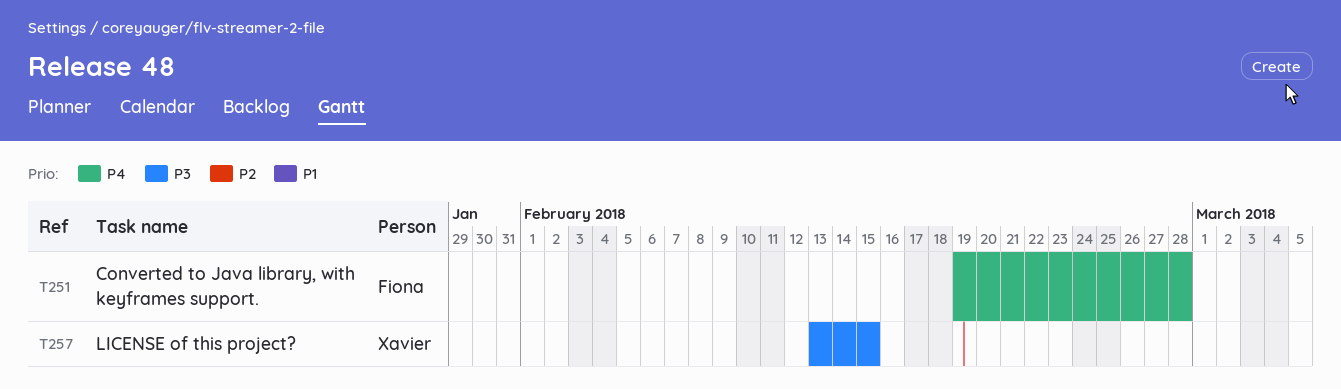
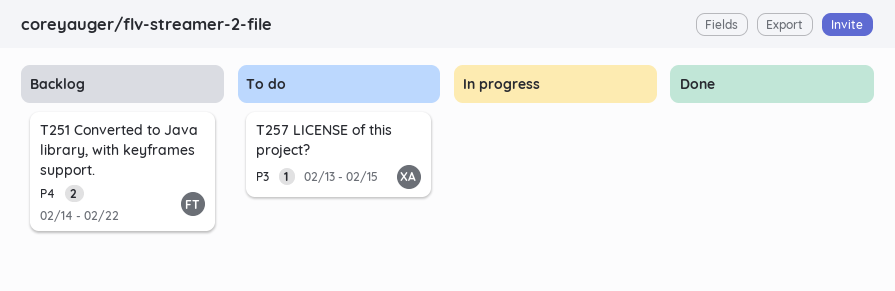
T251, start: Feb 19 -> Feb 14
T251, due: Feb 28 -> Feb 22

